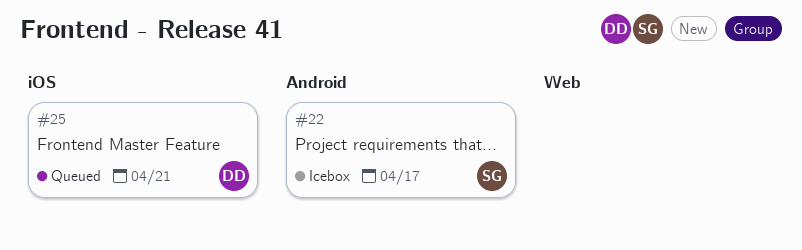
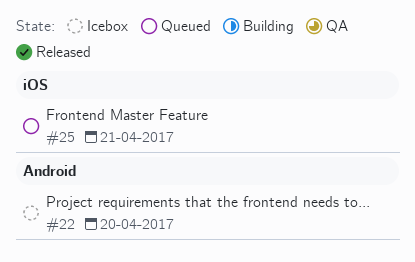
#22, due: Apr 17 -> Apr 20

